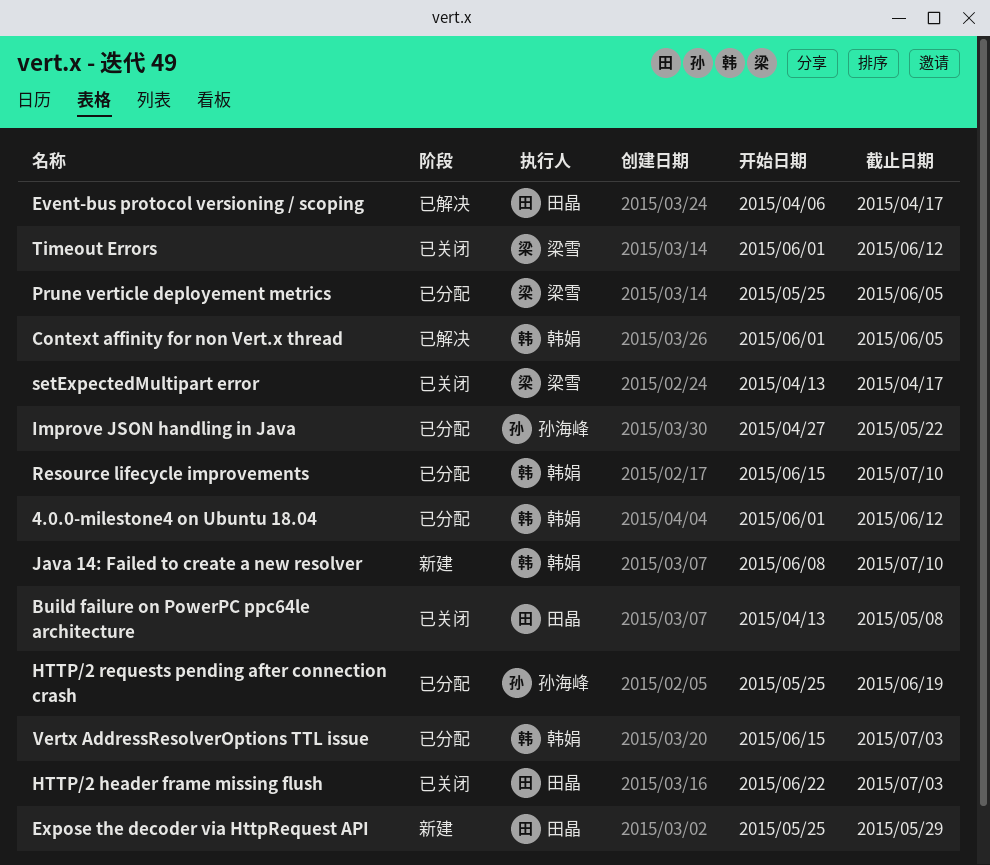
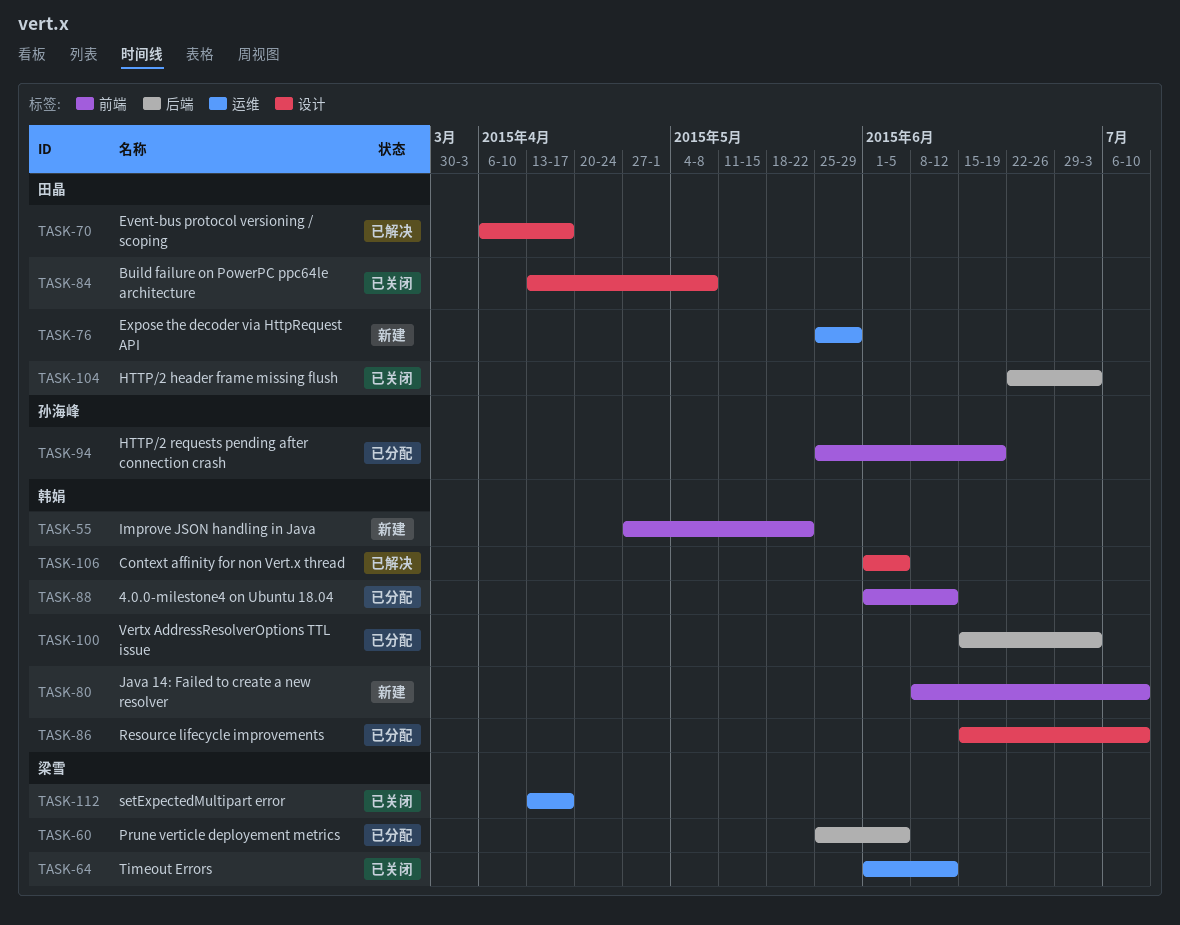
Improve JSON handling in Java, status: 已分配 -> 新建
Improve JSON handling in Java, owner: 孙海峰 -> 韩娟

